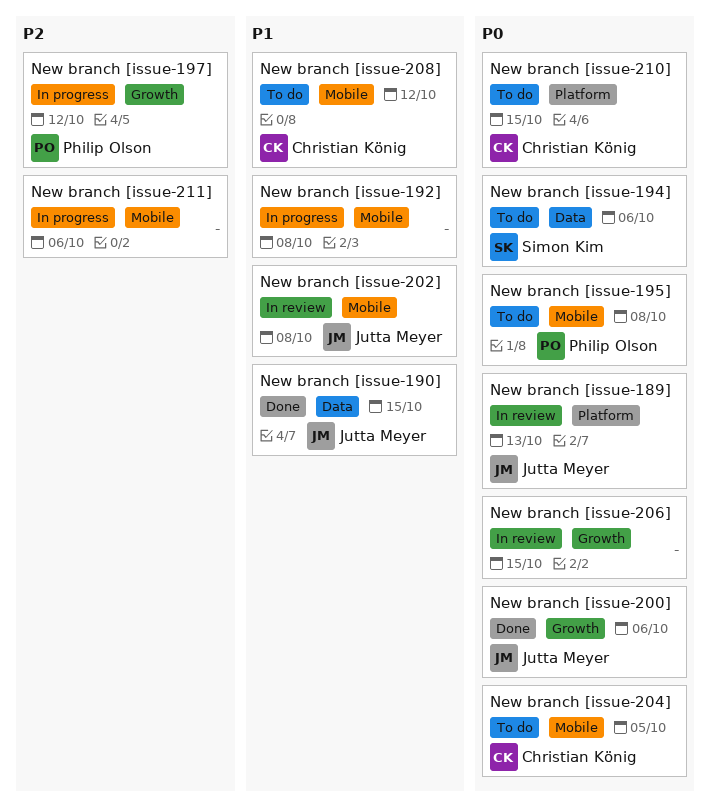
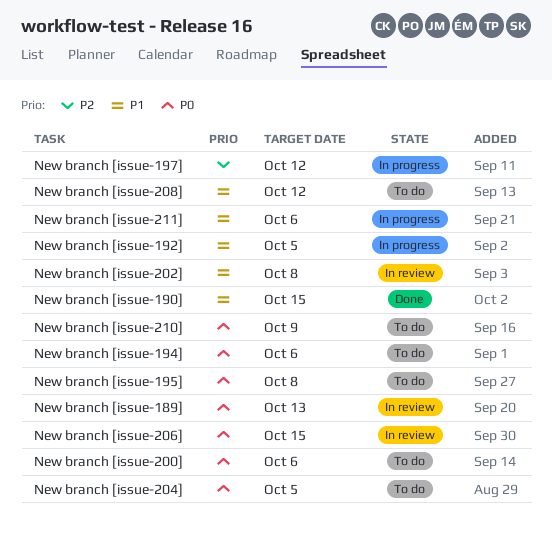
New branch [issue-192], due: Oct 8 -> Oct 5
New branch [issue-200], status: Done -> To do
New branch [issue-210], due: Oct 15 -> Oct 9
New branch [issue-211], priority: P2 -> P1

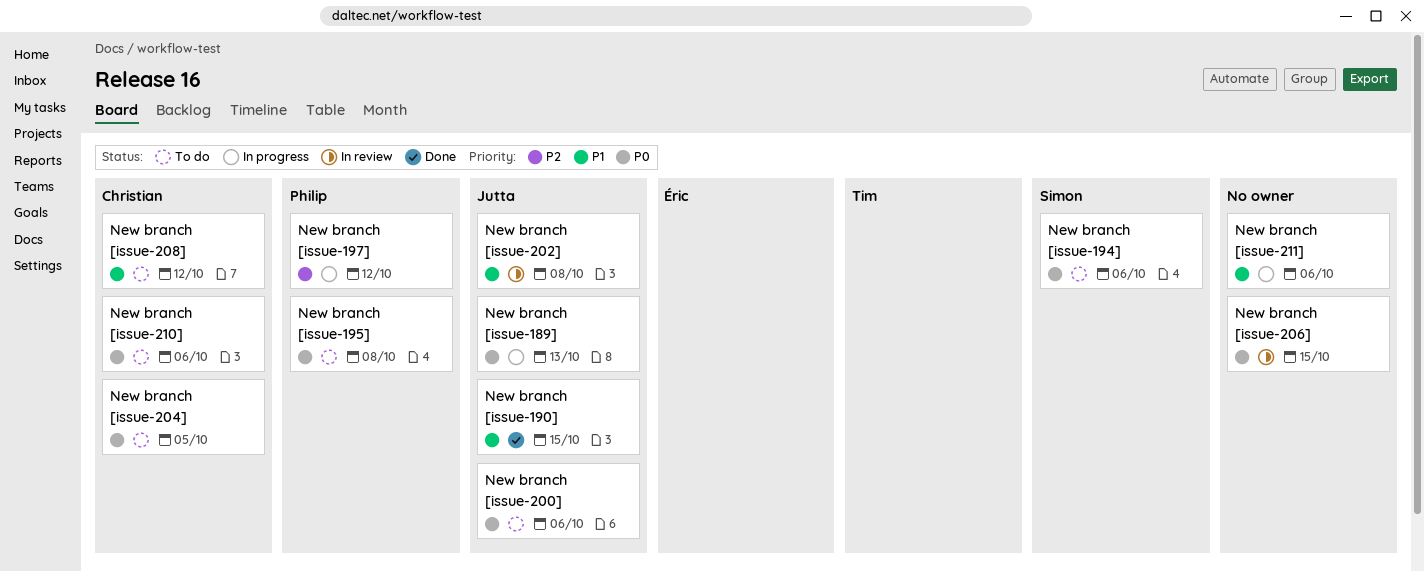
New branch [issue-189], status: In review -> In progress
New branch [issue-192]: present -> none
New branch [issue-210], due: Oct 9 -> Oct 6

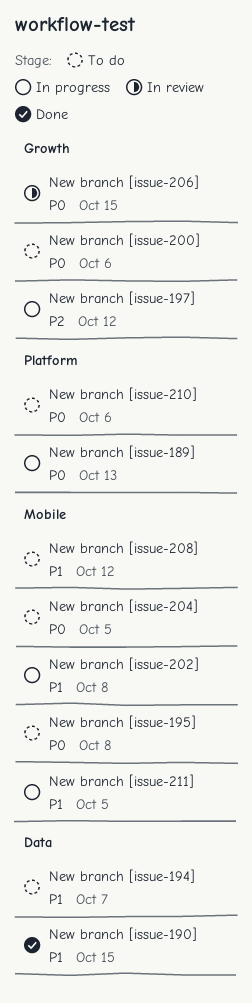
New branch [issue-194], priority: P0 -> P1
New branch [issue-194], due: Oct 6 -> Oct 7
New branch [issue-202], status: In review -> In progress
New branch [issue-211], due: Oct 6 -> Oct 5

